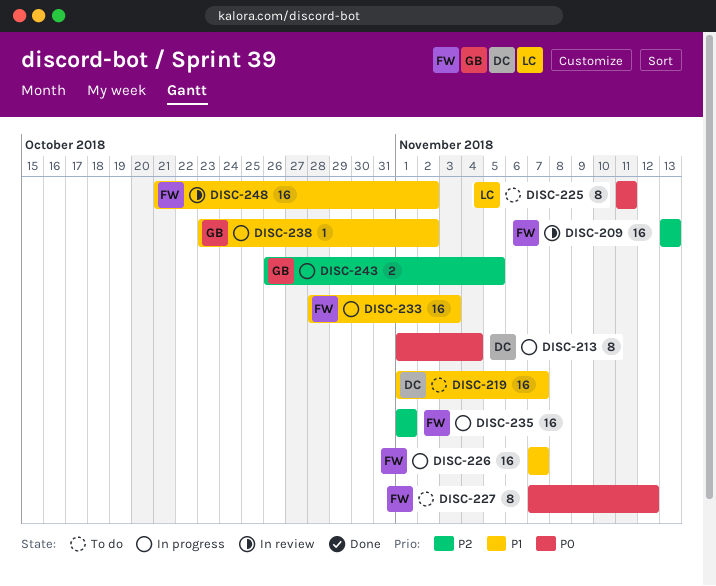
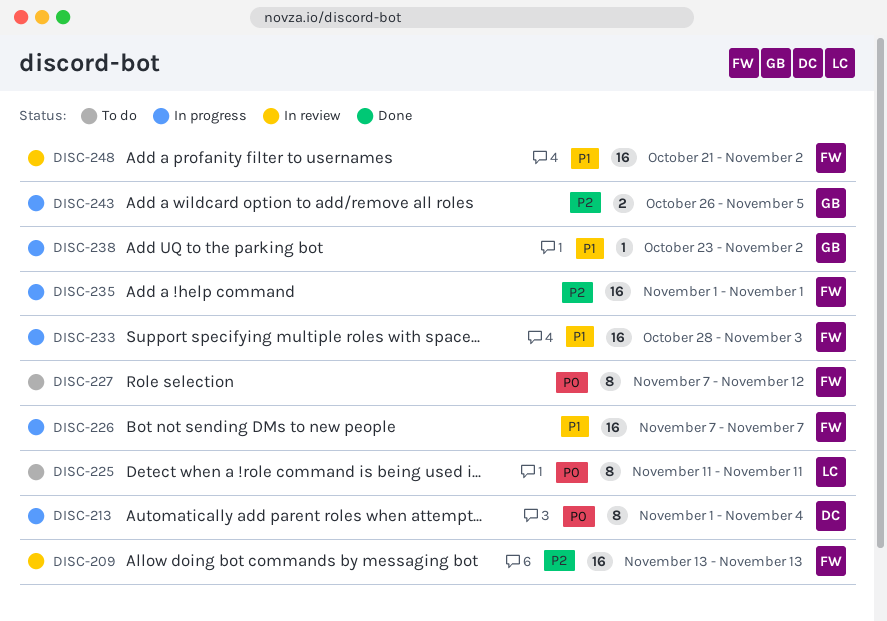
DISC-219: present -> none

